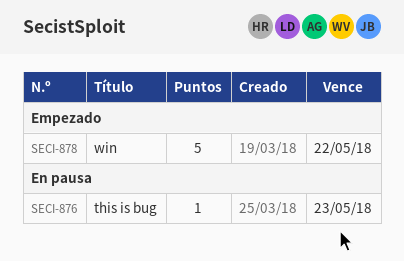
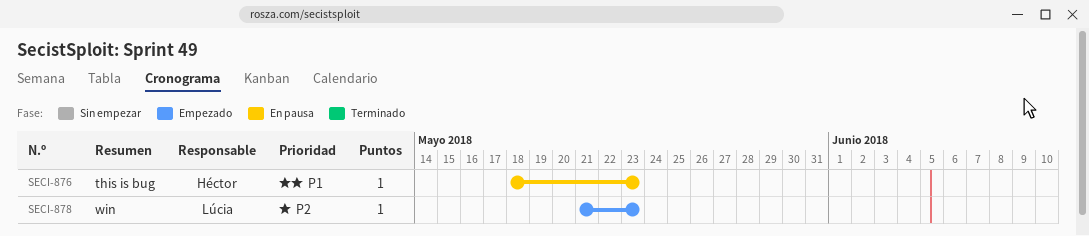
SECI-878, estimate: 5 -> 1
SECI-878, due: May 22 -> May 23

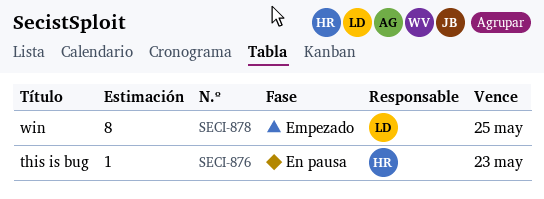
SECI-878, estimate: 1 -> 8
SECI-878, due: May 23 -> May 25

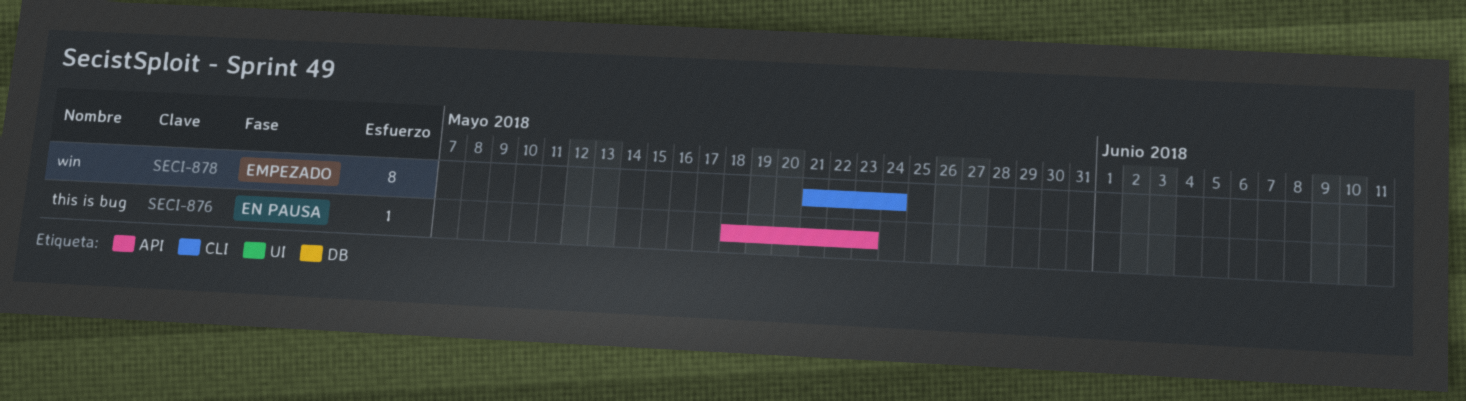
SECI-878, due: May 25 -> May 24

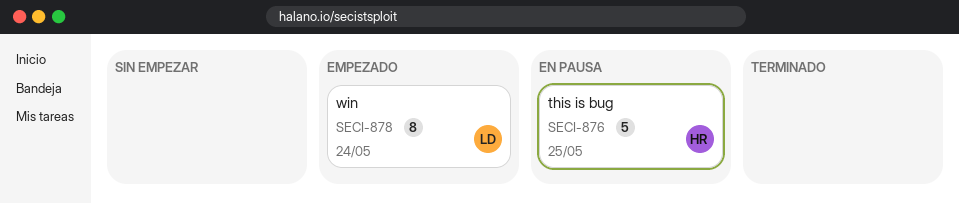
SECI-876, estimate: 1 -> 5
SECI-876, due: May 23 -> May 25

